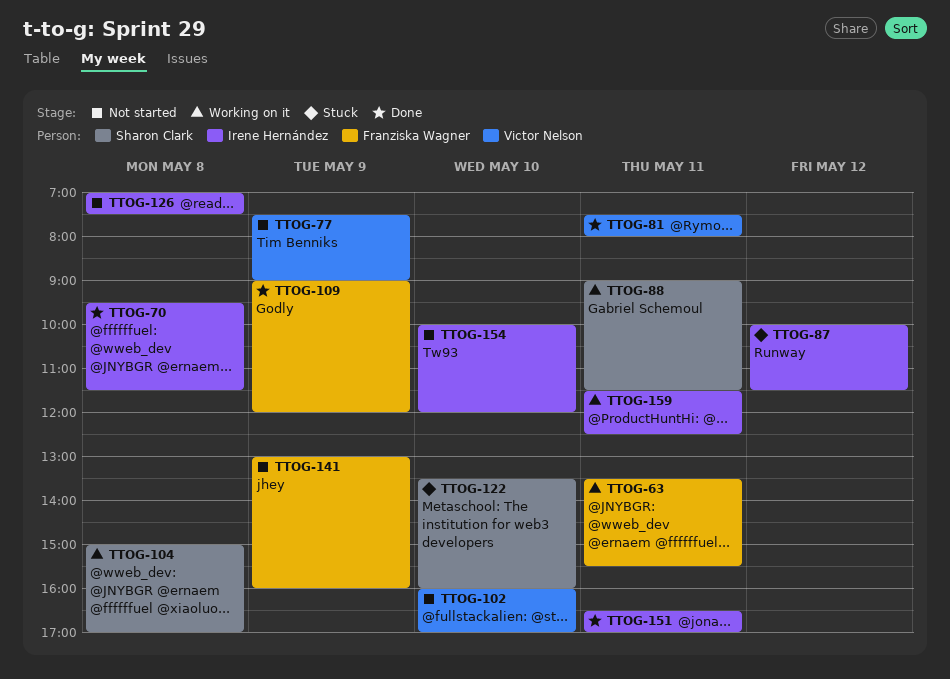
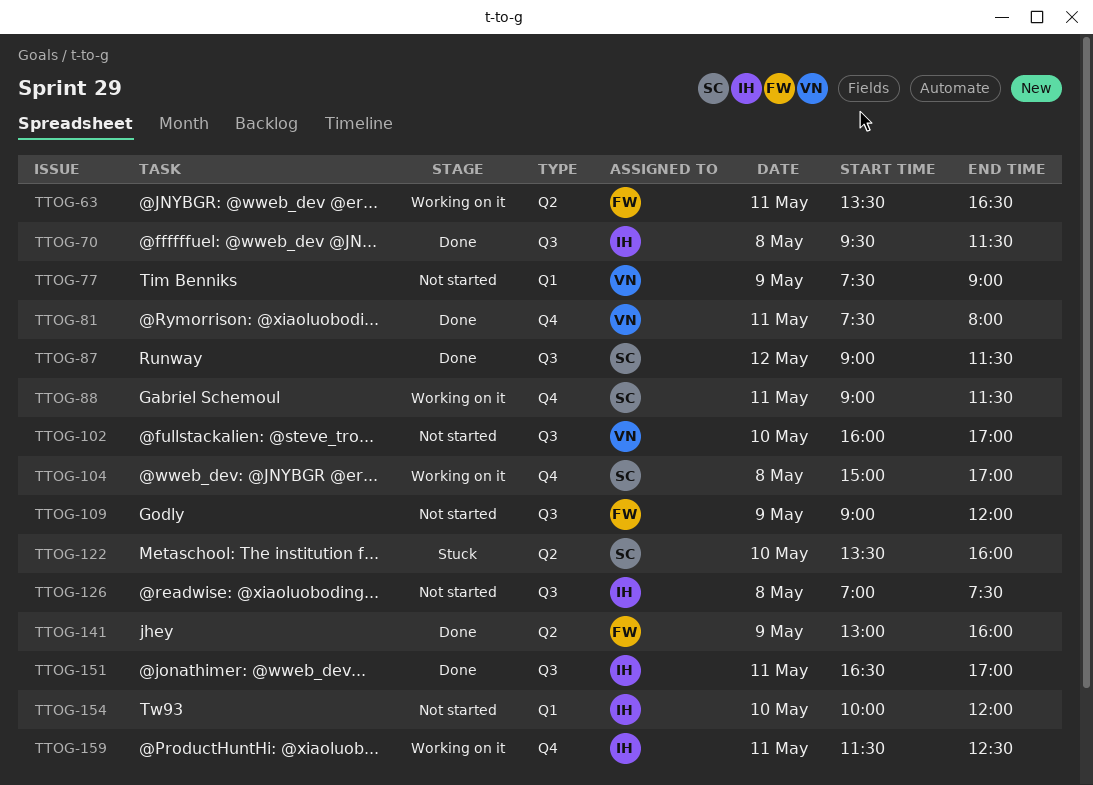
TTOG-63, ends: 15:30 -> 16:30
TTOG-87, status: Stuck -> Done
TTOG-87, owner: Irene Hernández -> Sharon Clark
TTOG-87, begins: 10:00 -> 09:00
TTOG-109, status: Done -> Not started
TTOG-141, status: Not started -> Done

